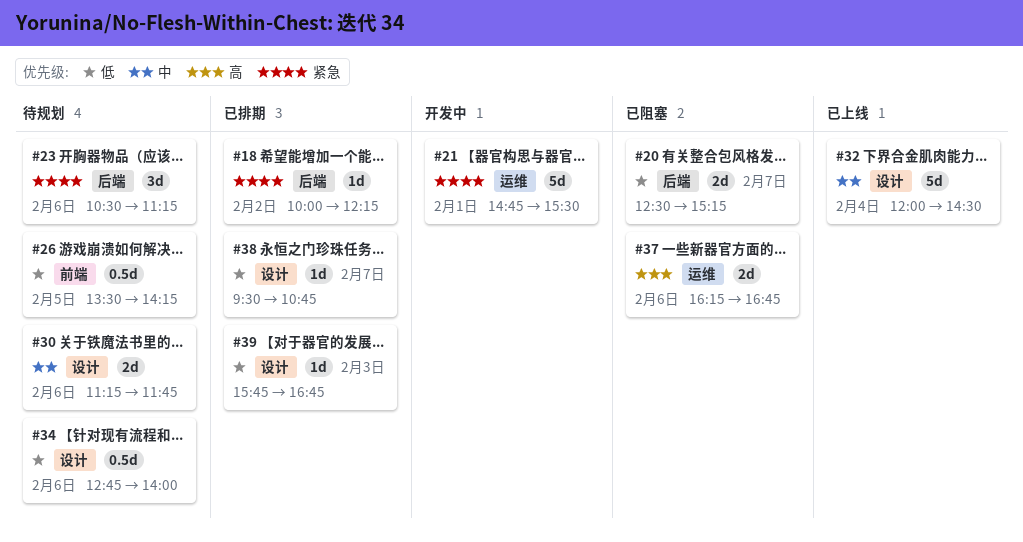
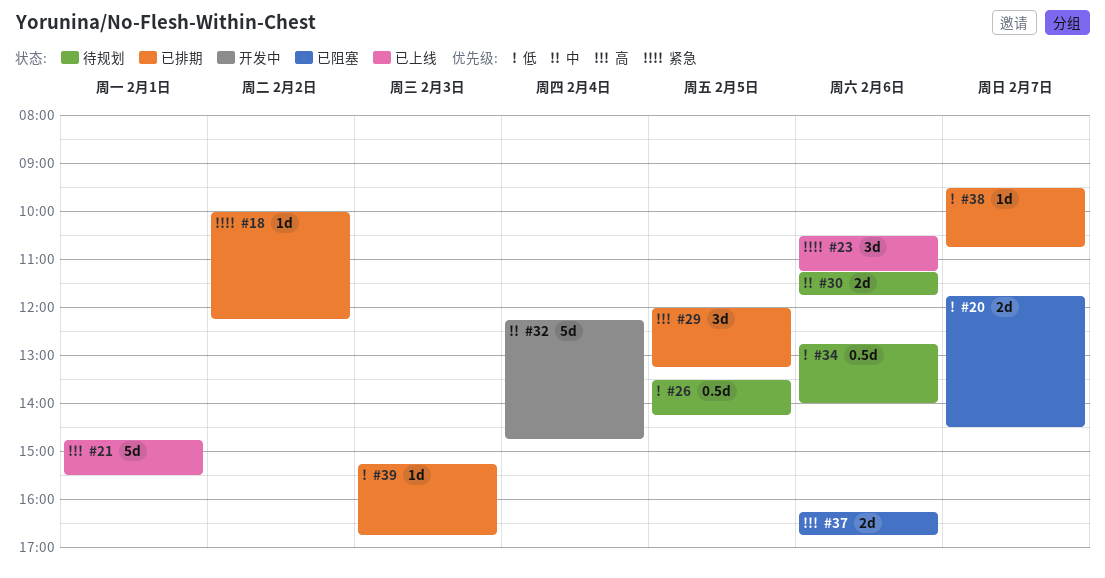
#20, begins: 12:30 -> 11:45
#20, ends: 15:15 -> 14:30
#21, status: 开发中 -> 已上线
#21, priority: 紧急 -> 高
#23, status: 待规划 -> 已上线
#29: none -> present
#32, status: 已上线 -> 开发中
#32, begins: 12:00 -> 12:15
#32, ends: 14:30 -> 14:45
#39, begins: 15:45 -> 15:15

